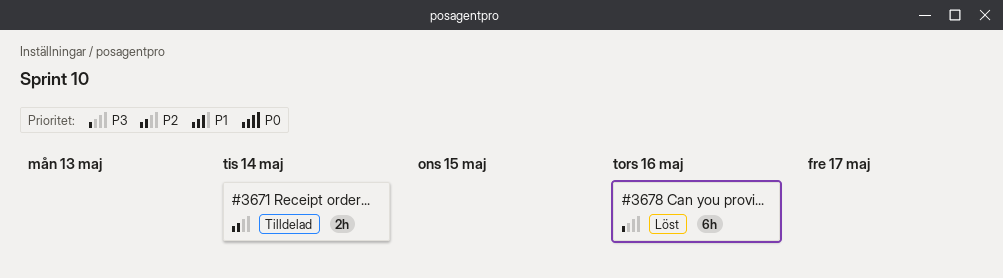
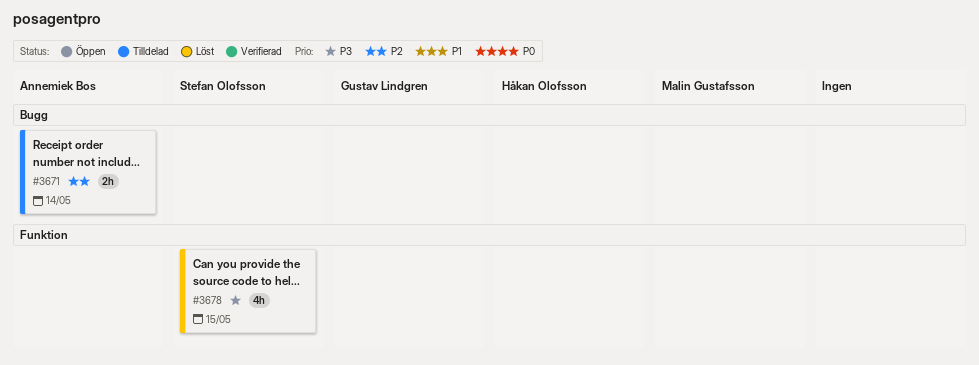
#3678, estimate: 6h -> 4h
#3678, due: May 16 -> May 15

